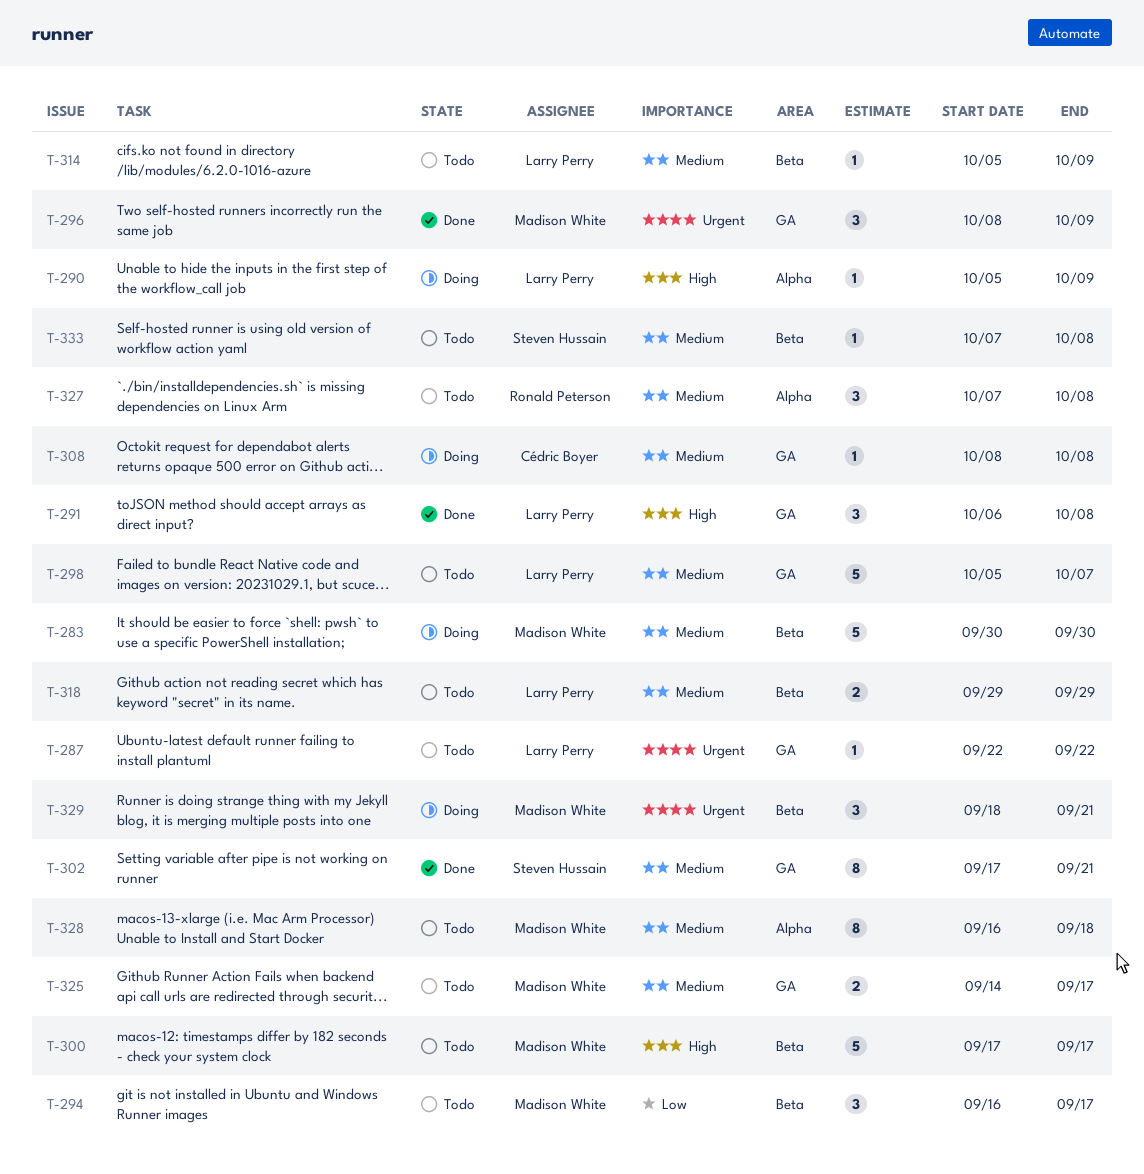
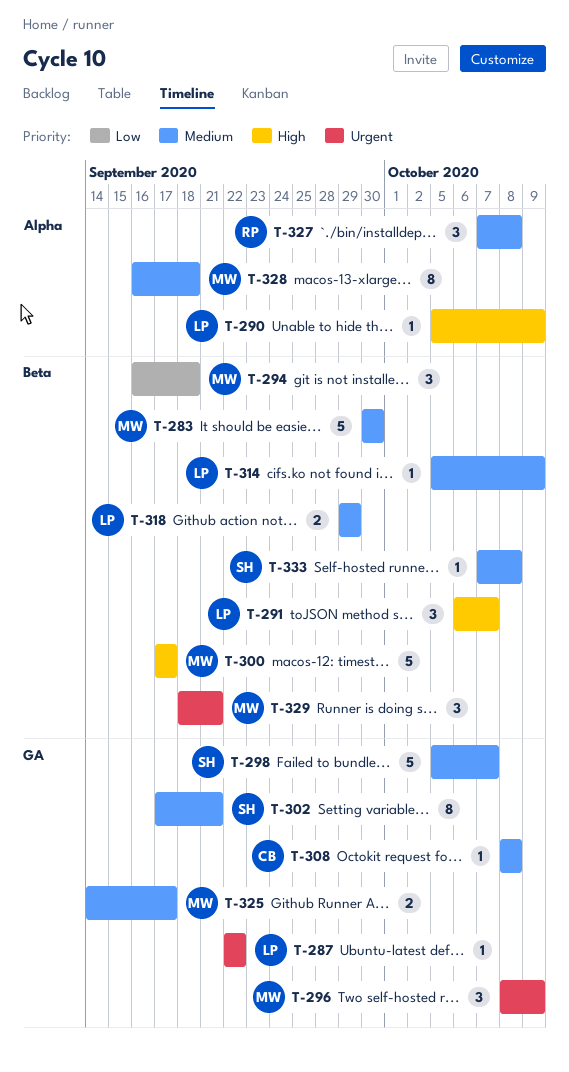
T-291, label: GA -> Beta
T-291, due: Oct 8 -> Oct 7
T-294, due: Sep 17 -> Sep 18
T-298, owner: Larry Perry -> Steven Hussain

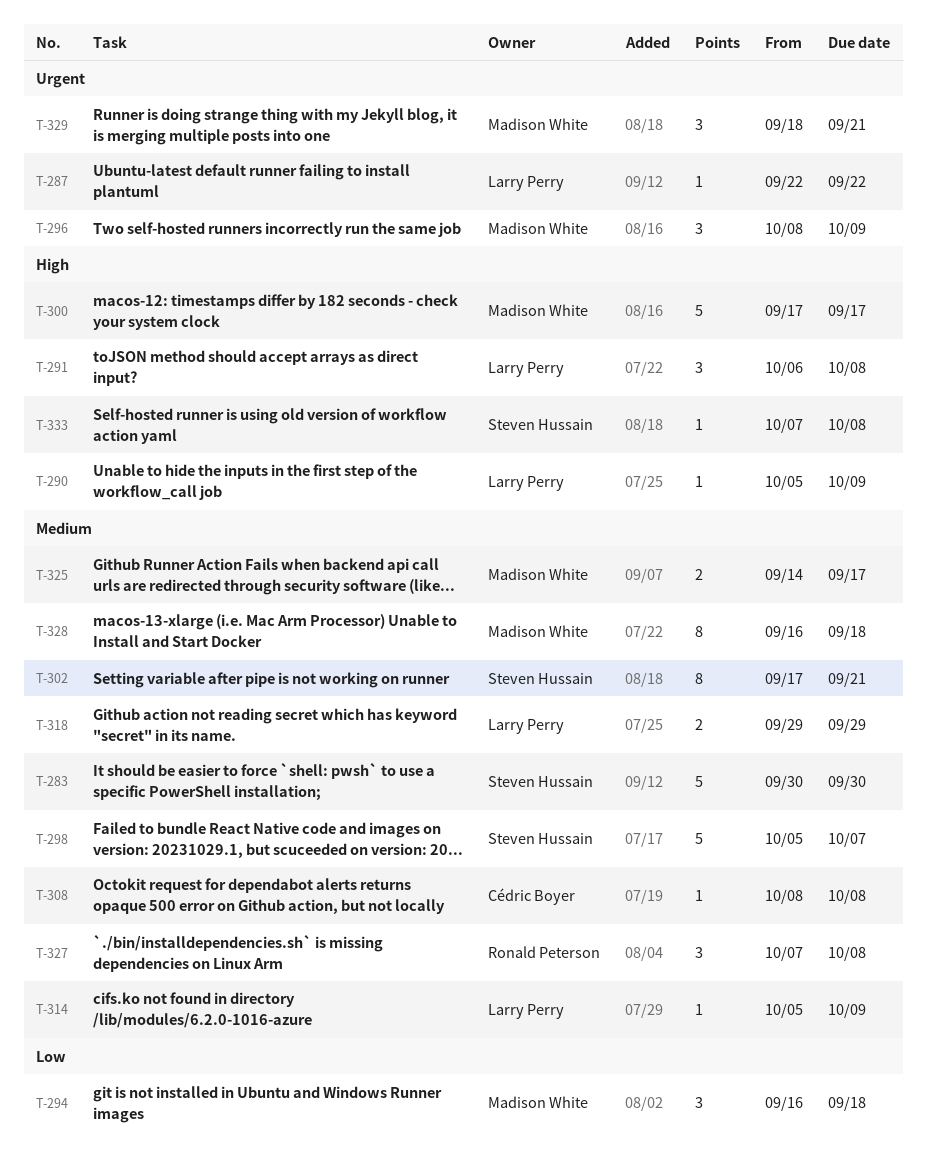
T-283, owner: Madison White -> Steven Hussain
T-291, due: Oct 7 -> Oct 8
T-333, priority: Medium -> High

